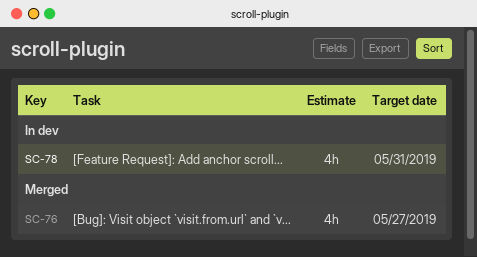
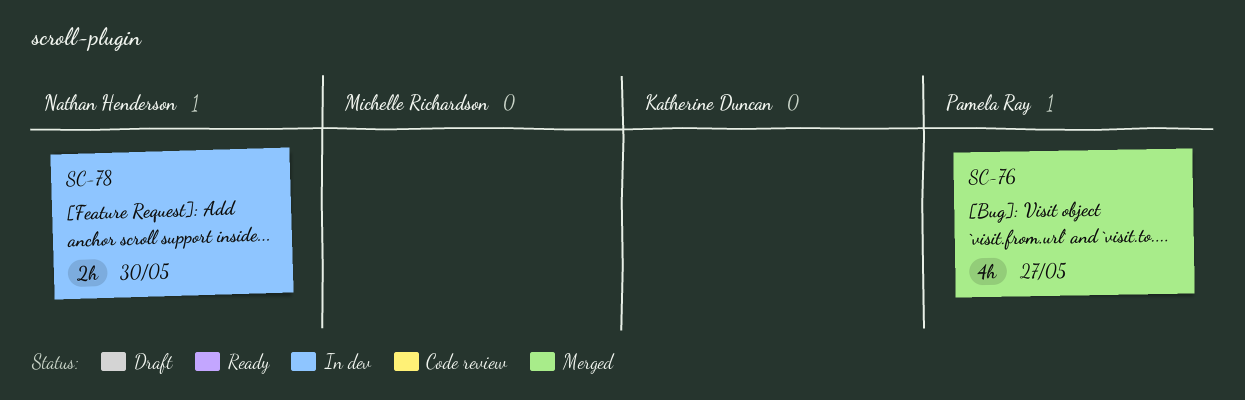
SC-78, estimate: 4h -> 2h
SC-78, due: May 31 -> May 30

